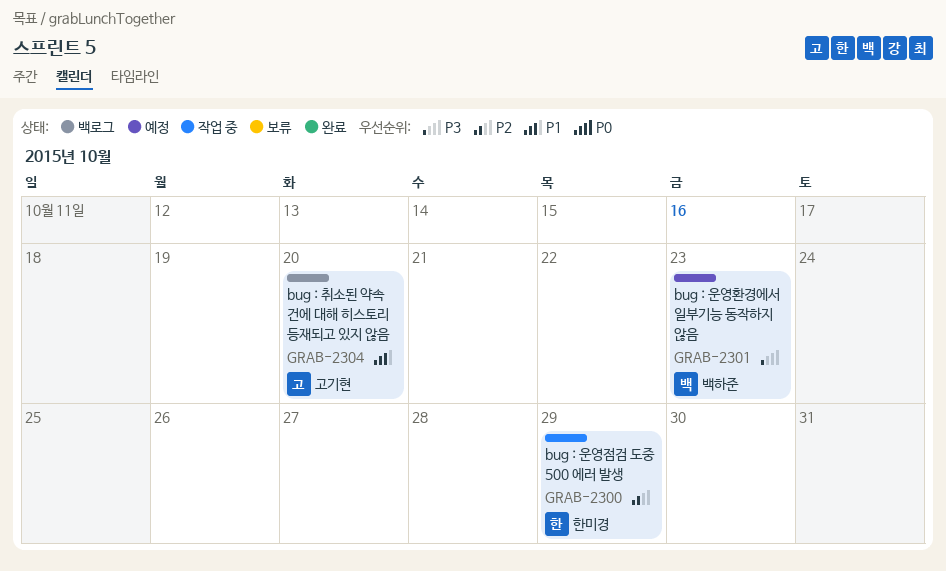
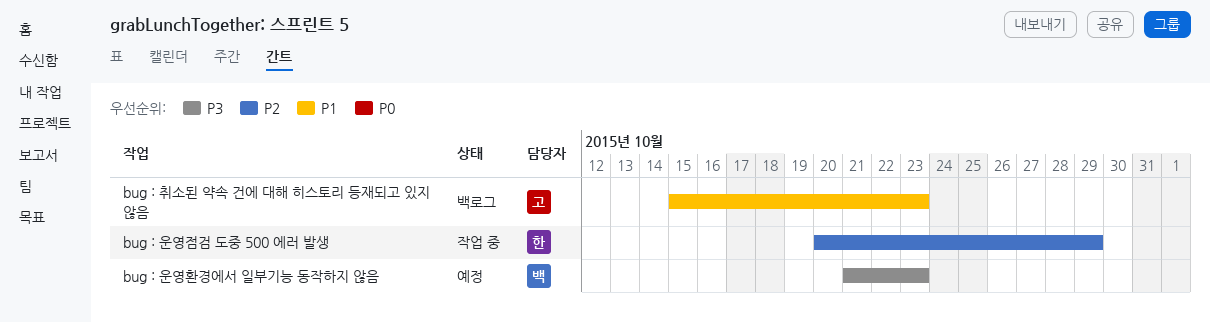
bug : 취소된 약속 건에 대해 히스토리 등재되고 있지 않음, due: Oct 20 -> Oct 23

